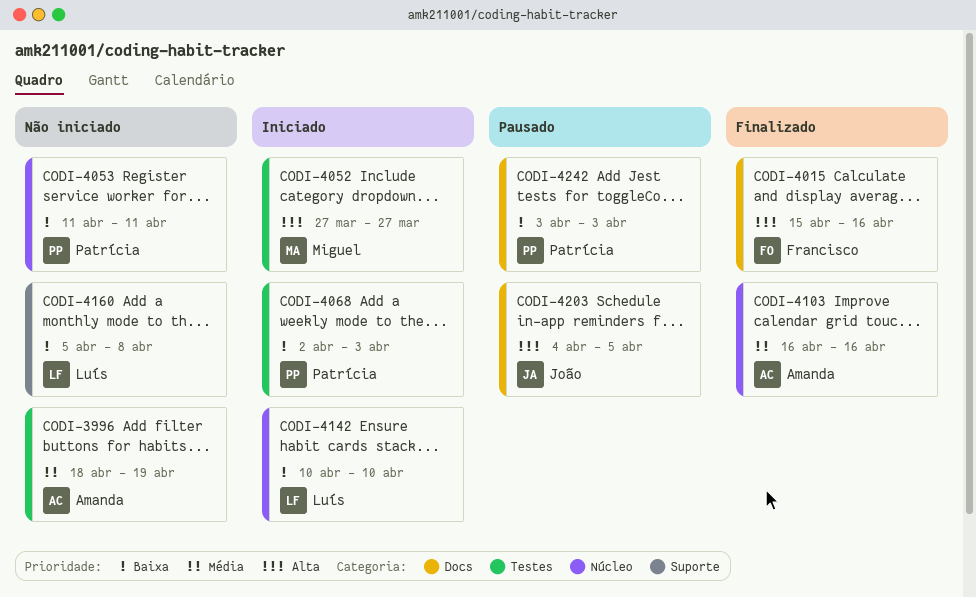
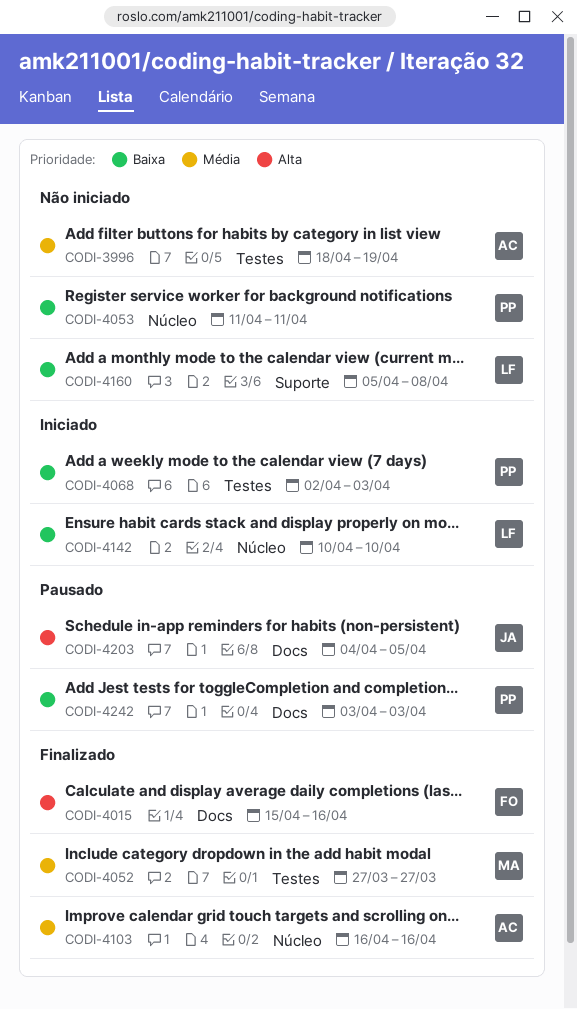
CODI-4052, status: Iniciado -> Finalizado
CODI-4052, priority: Alta -> Média

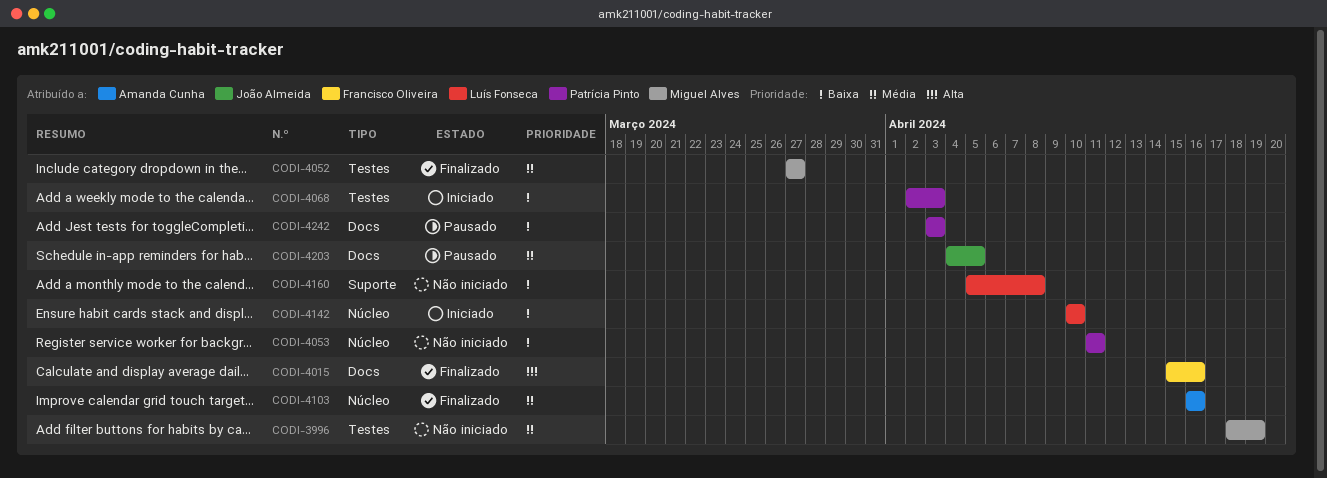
CODI-3996, owner: Amanda Cunha -> Miguel Alves
CODI-4203, priority: Alta -> Média

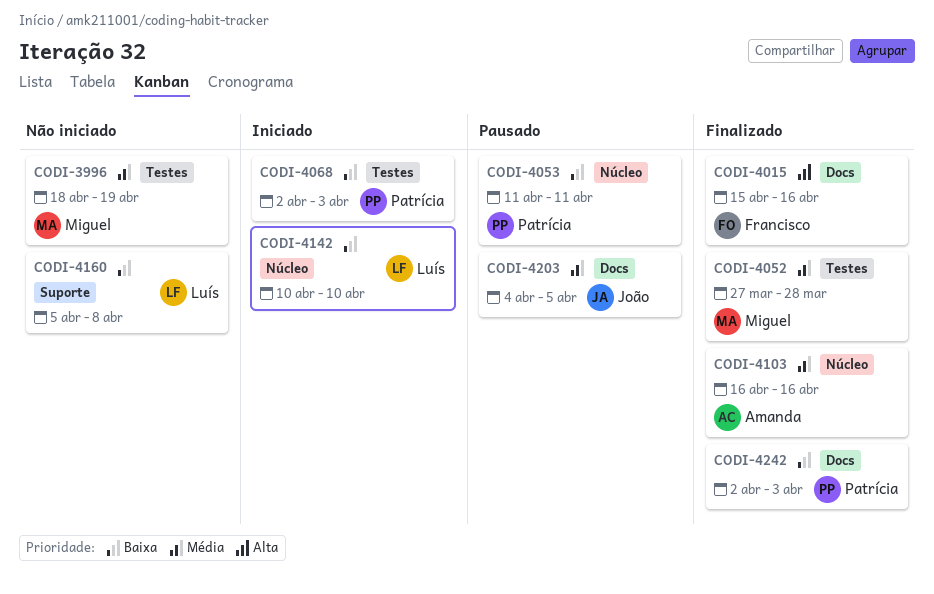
CODI-4052, due: Mar 27 -> Mar 28
CODI-4053, status: Não iniciado -> Pausado
CODI-4242, status: Pausado -> Finalizado
CODI-4242, start: Apr 3 -> Apr 2

